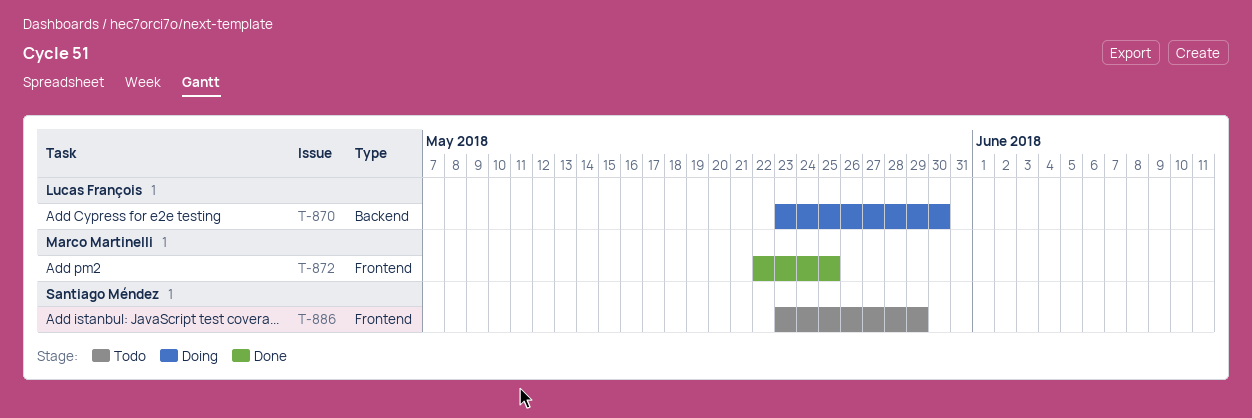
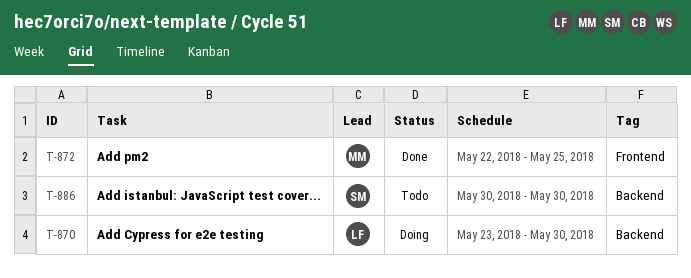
T-886, label: Frontend -> Backend
T-886, start: May 23 -> May 30
T-886, due: May 29 -> May 30

